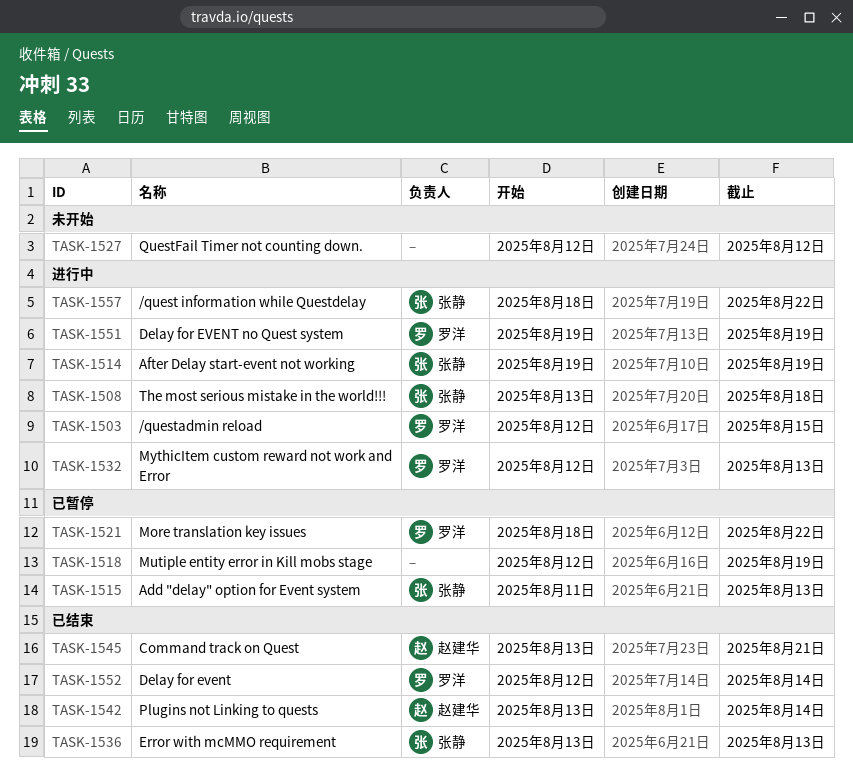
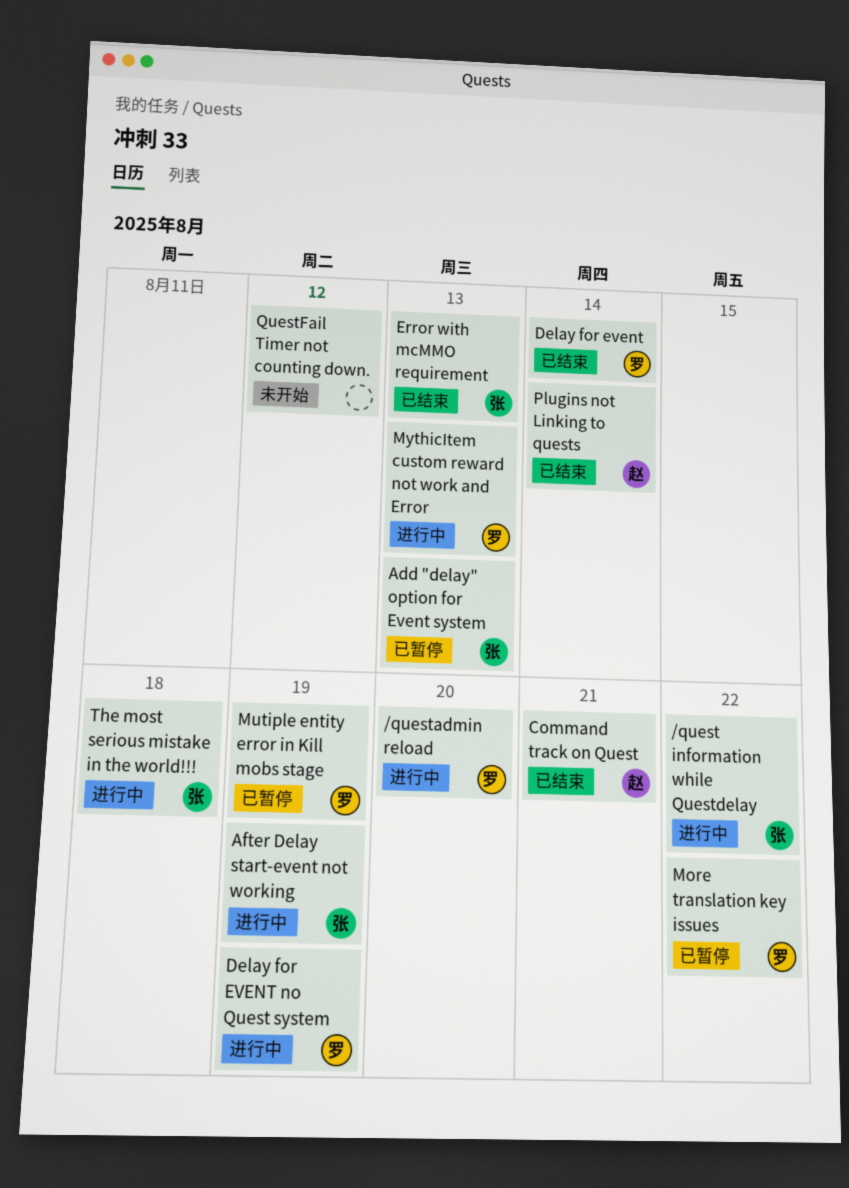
/questadmin reload, due: Aug 15 -> Aug 20
Mutiple entity error in Kill mobs stage, owner: none -> 罗洋

